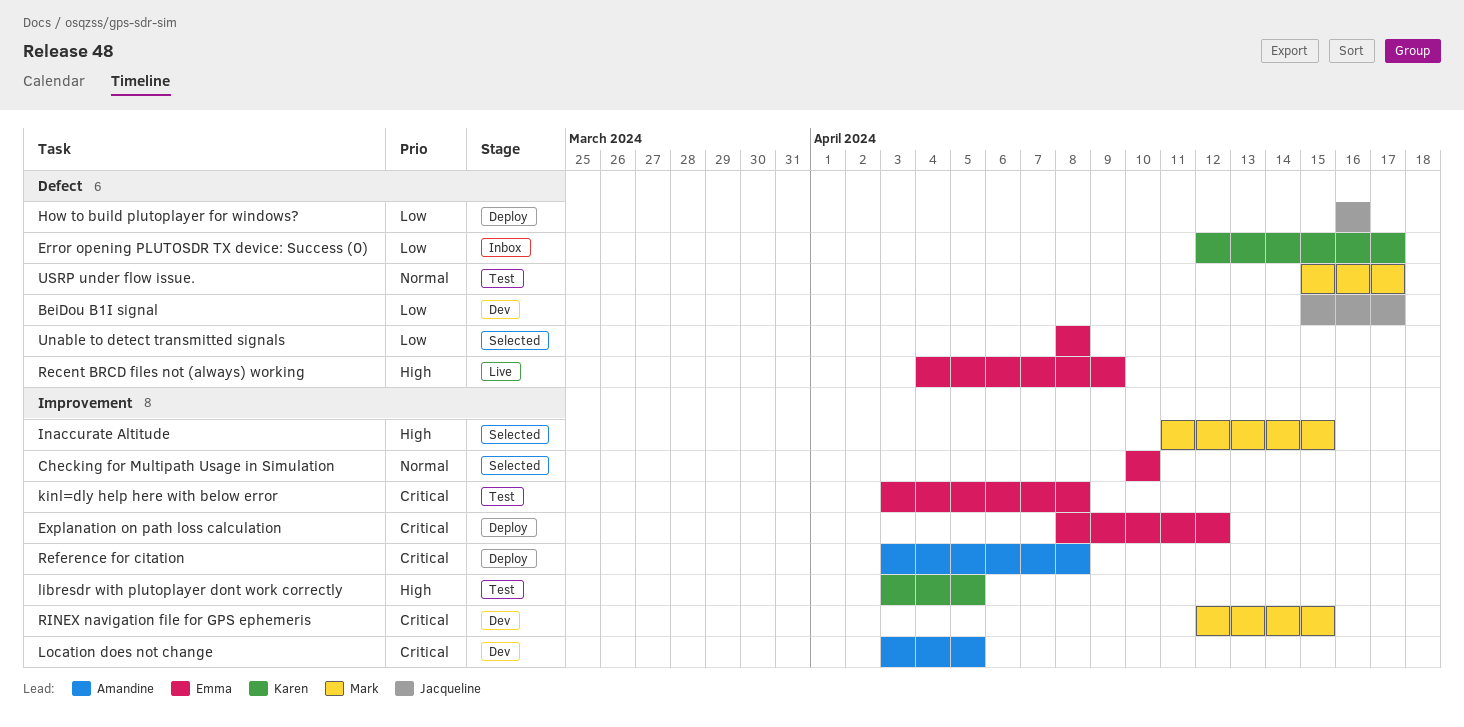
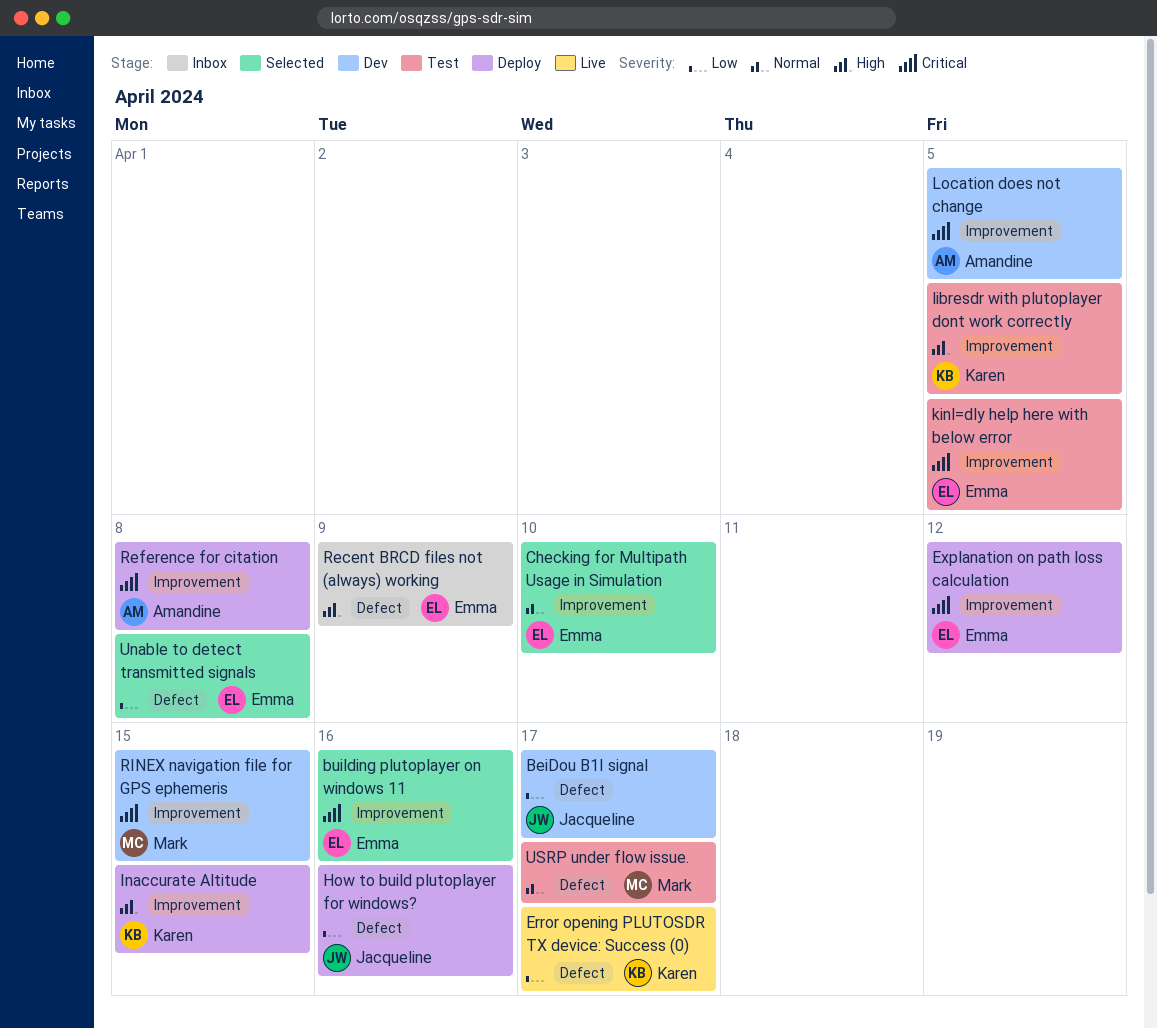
building plutoplayer on windows 11: none -> present
Error opening PLUTOSDR TX device: Success (0), status: Inbox -> Live
Inaccurate Altitude, status: Selected -> Deploy
Inaccurate Altitude, owner: Mark -> Karen
kinl=dly help here with below error, due: Apr 8 -> Apr 5
Recent BRCD files not (always) working, status: Live -> Inbox

